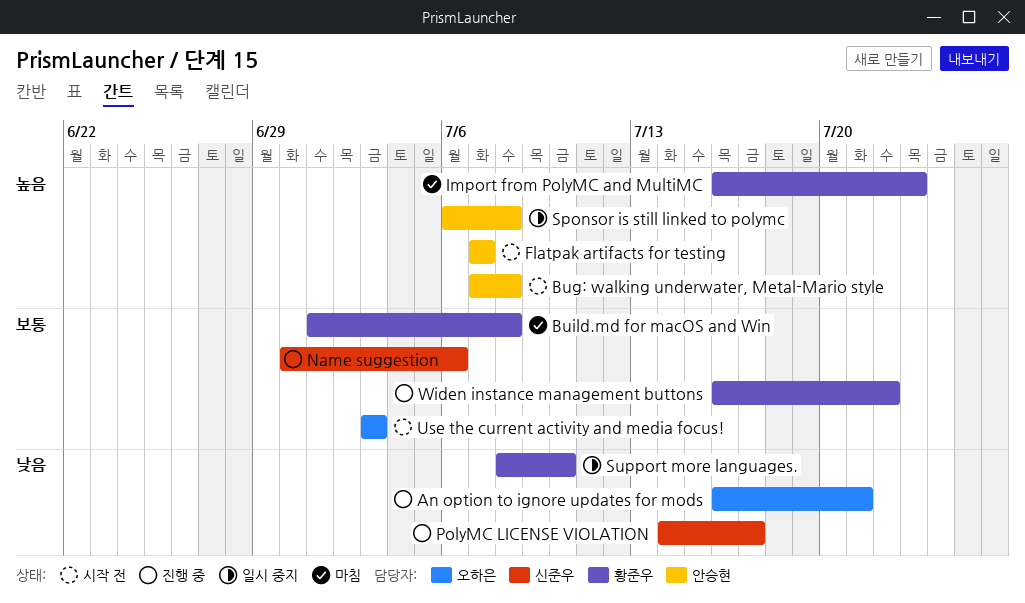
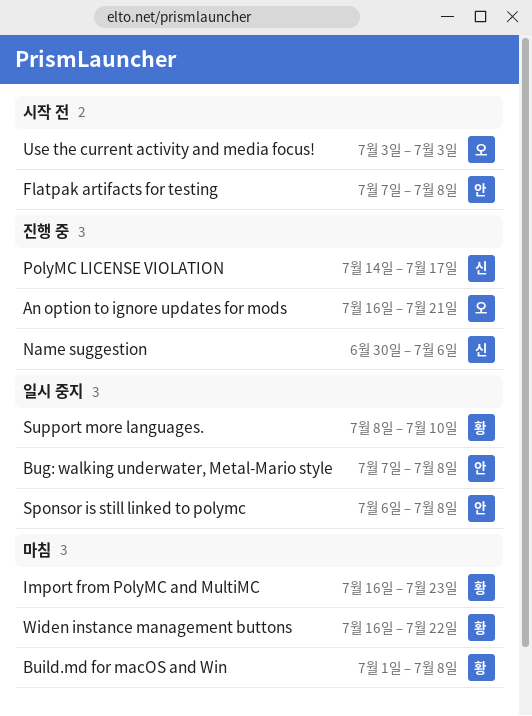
Bug: walking underwater, Metal-Mario style, status: 시작 전 -> 일시 중지
Flatpak artifacts for testing, due: Jul 7 -> Jul 8
Widen instance management buttons, status: 진행 중 -> 마침

